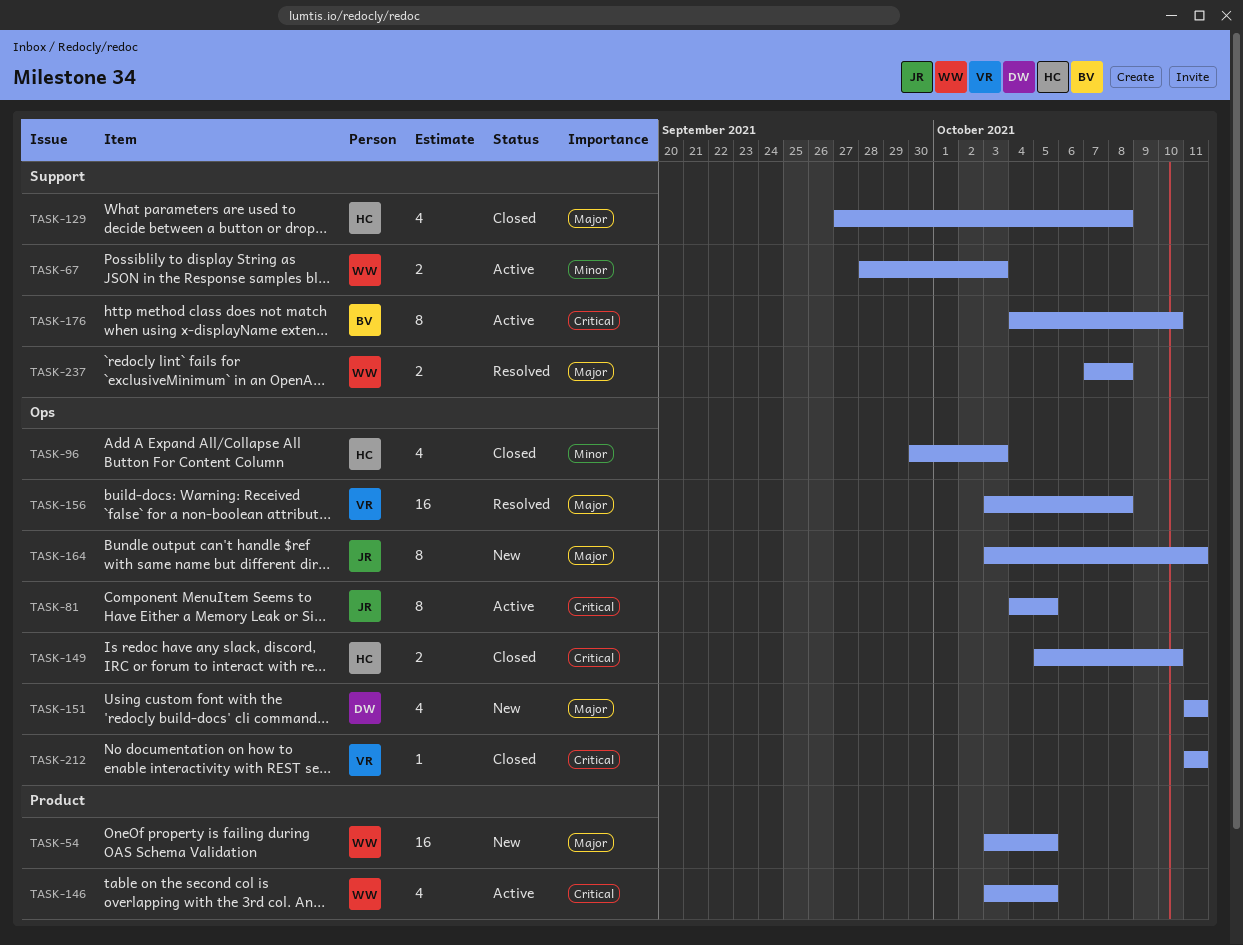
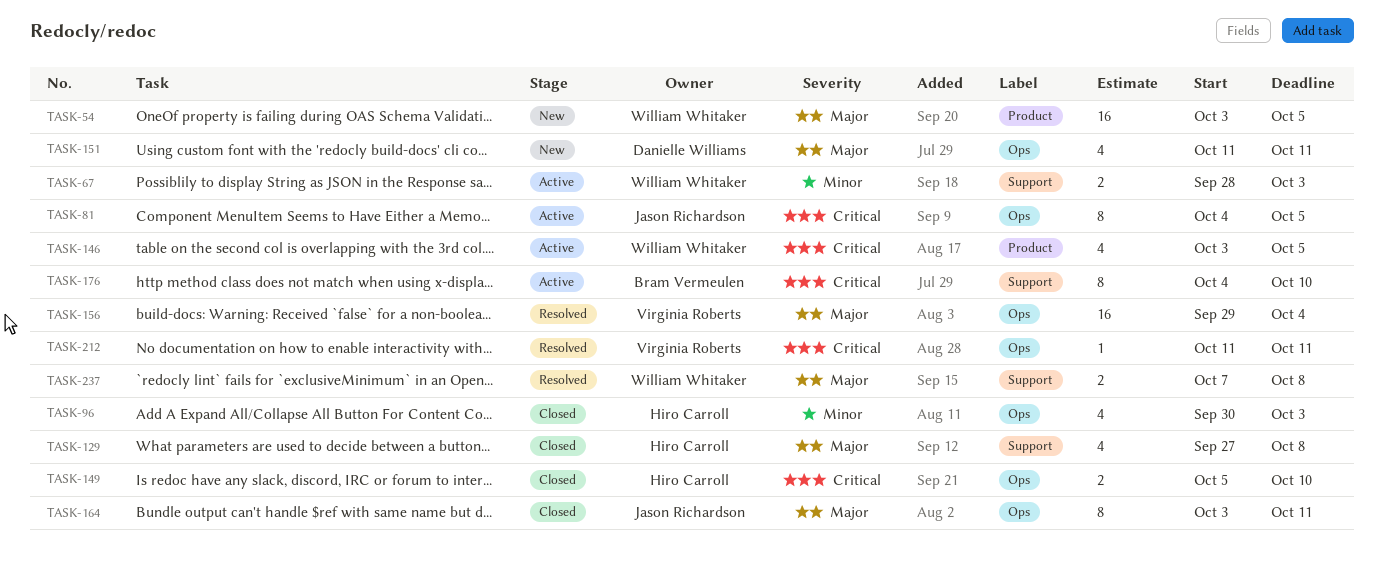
TASK-156, start: Oct 3 -> Sep 29
TASK-156, due: Oct 8 -> Oct 4
TASK-164, status: New -> Closed
TASK-212, status: Closed -> Resolved

